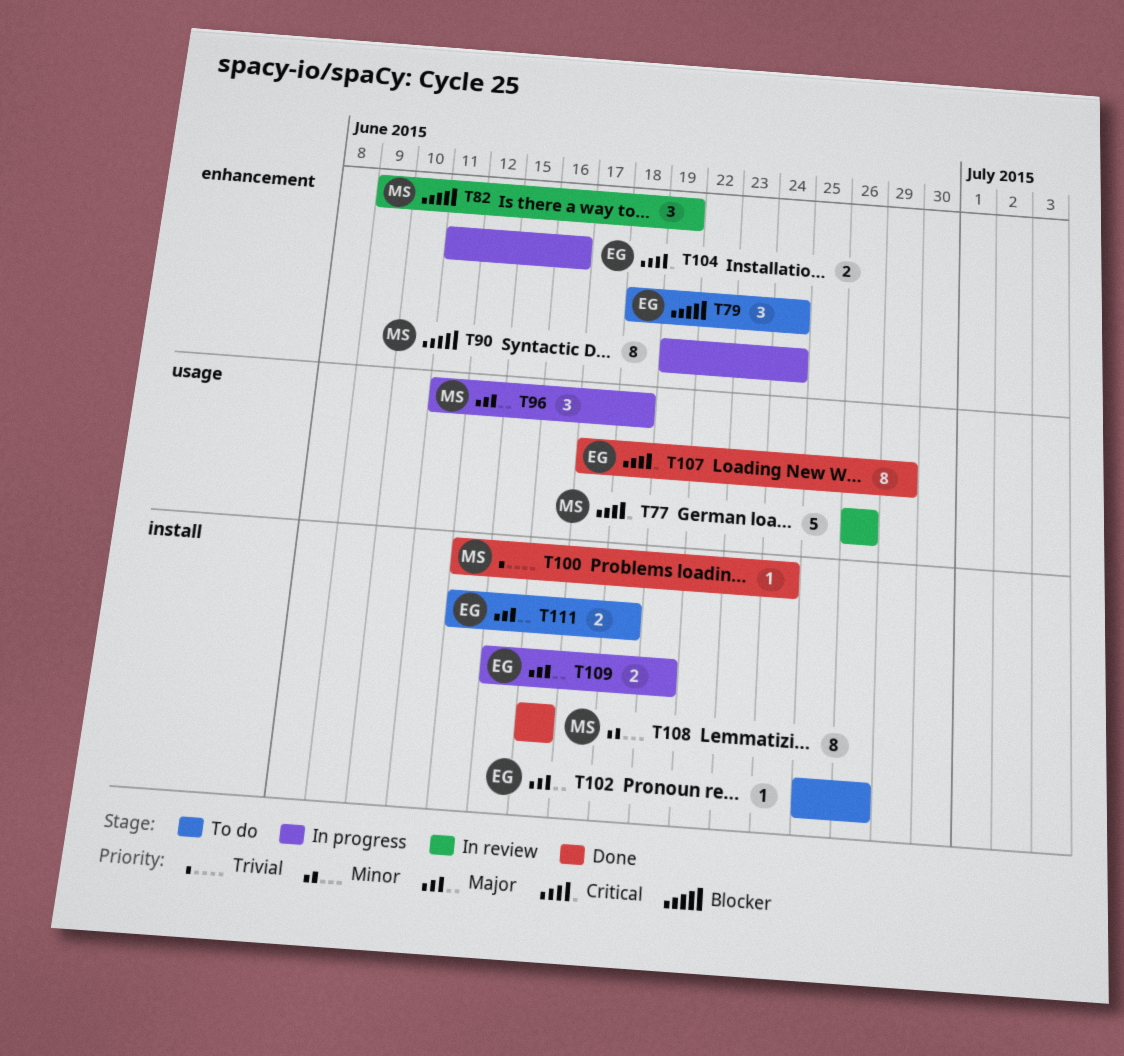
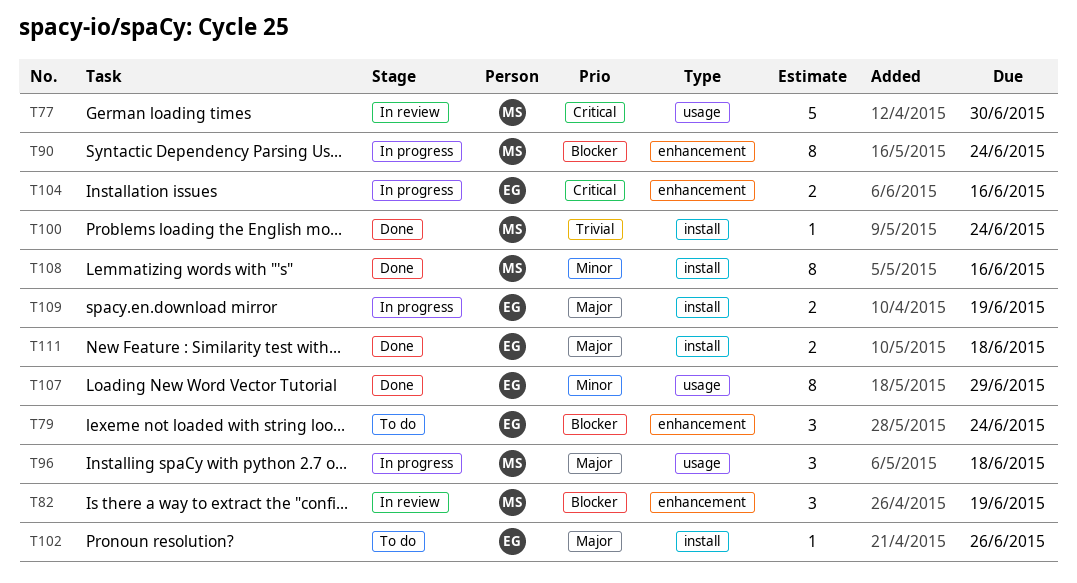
T77, due: Jun 26 -> Jun 30
T107, priority: Critical -> Minor
T111, status: To do -> Done

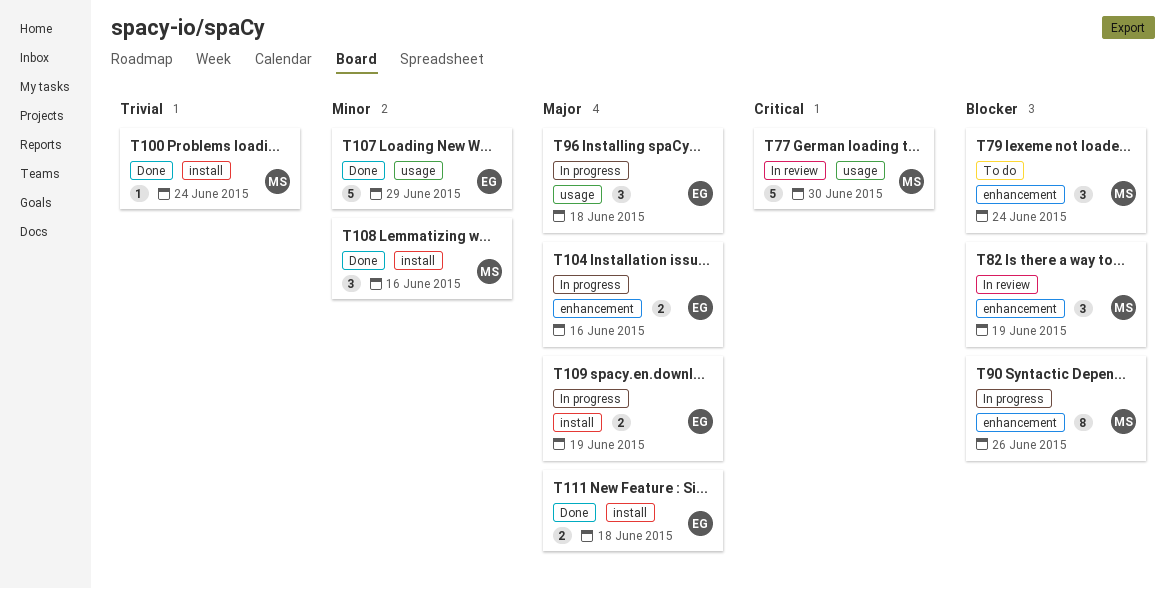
T79, owner: EG -> MS
T90, due: Jun 24 -> Jun 26
T96, owner: MS -> EG
T102: present -> none
T104, priority: Critical -> Major
T107, estimate: 8 -> 5
T108, estimate: 8 -> 3

